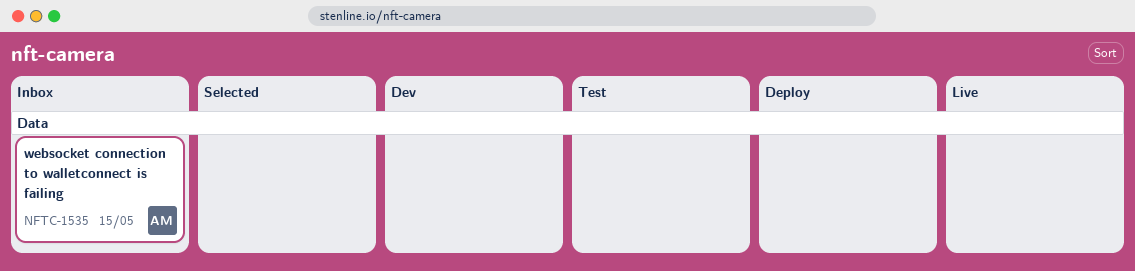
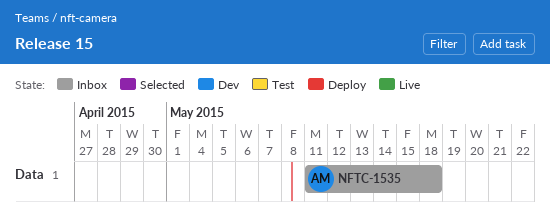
NFTC-1535, due: May 15 -> May 18

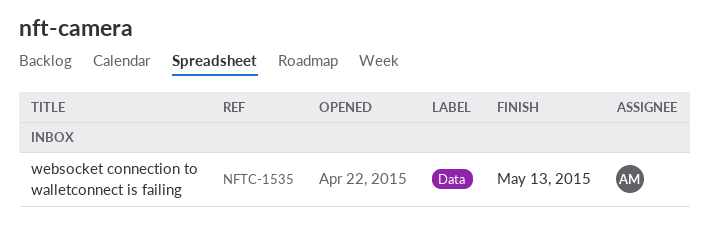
NFTC-1535, due: May 18 -> May 13

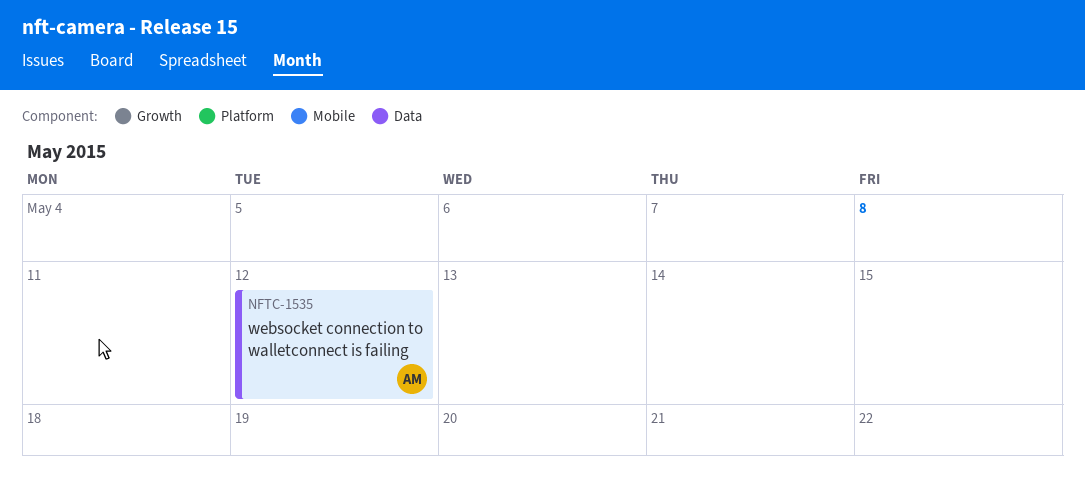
NFTC-1535, due: May 13 -> May 12

